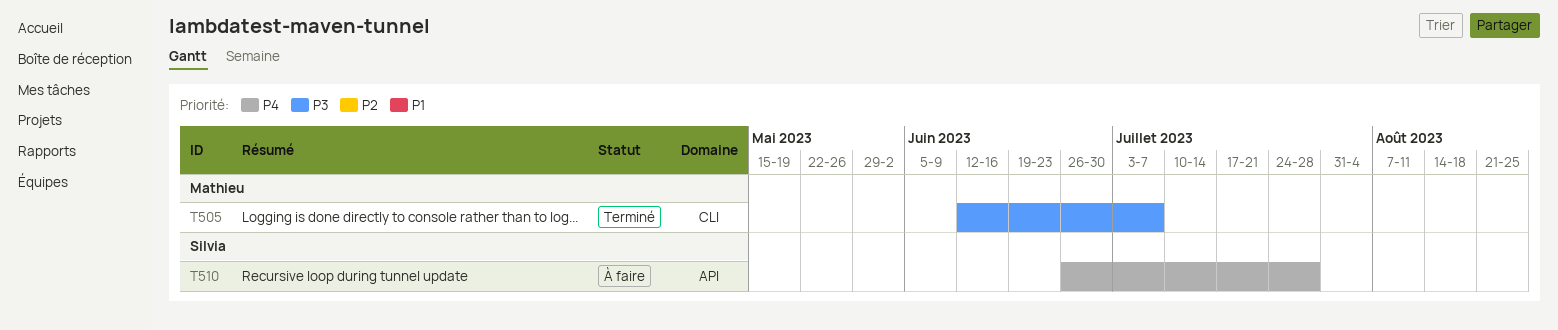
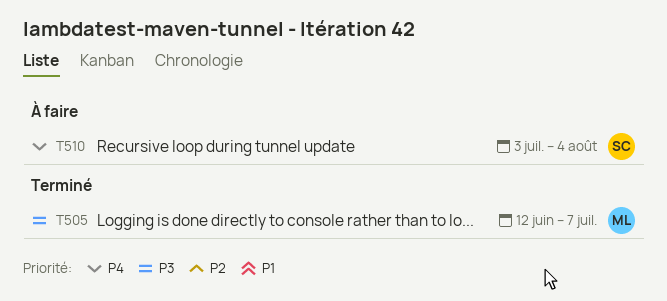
T510, start: Jun 26 -> Jul 3
T510, due: Jul 28 -> Aug 4

